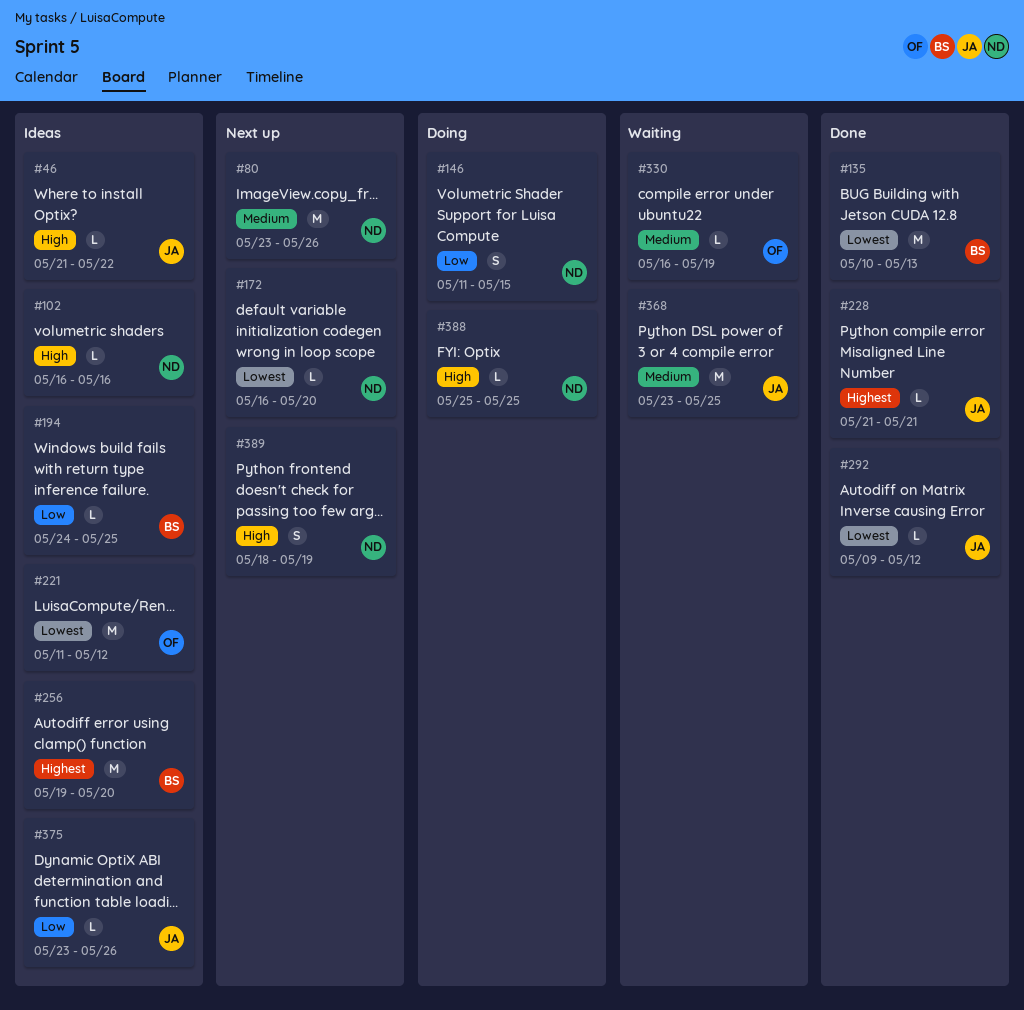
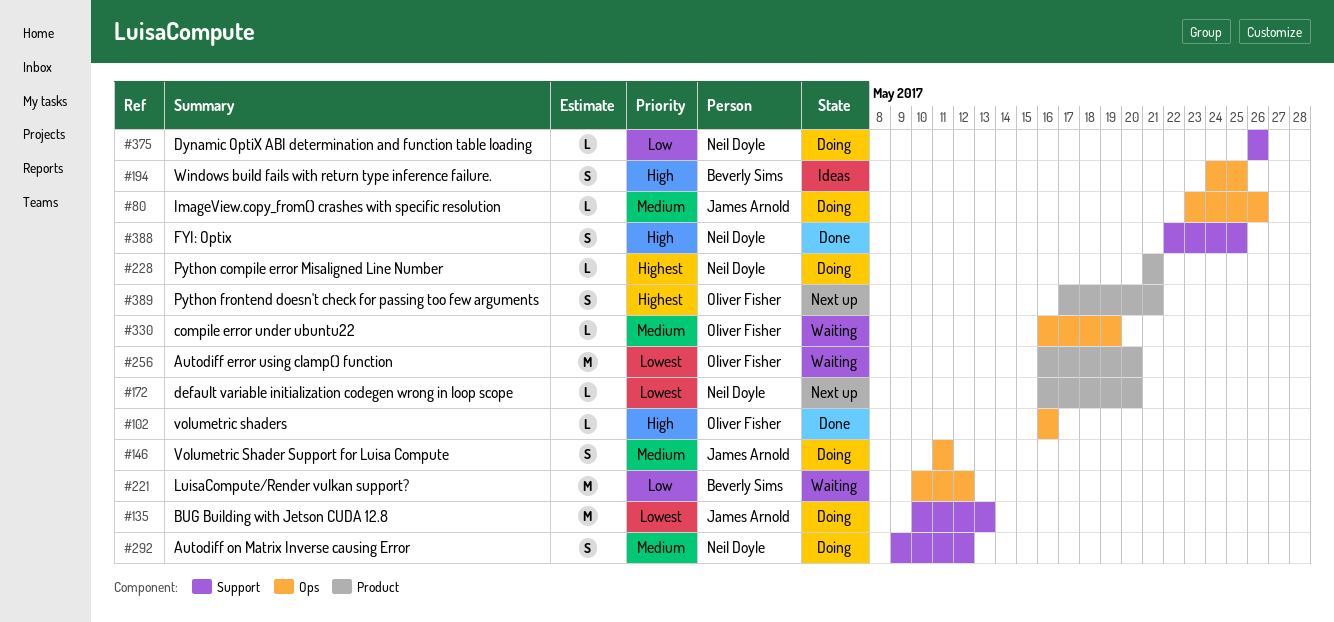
#46: present -> none
#80, status: Next up -> Doing
#80, owner: Neil Doyle -> James Arnold
#80, estimate: M -> L
#102, status: Ideas -> Done
#102, owner: Neil Doyle -> Oliver Fisher
#135, status: Done -> Doing
#135, owner: Beverly Sims -> James Arnold
#146, owner: Neil Doyle -> James Arnold
#146, priority: Low -> Medium
#146, due: May 15 -> May 11
#194, priority: Low -> High
#194, estimate: L -> S
#221, status: Ideas -> Waiting
#221, owner: Oliver Fisher -> Beverly Sims
#221, priority: Lowest -> Low
#221, start: May 11 -> May 10
#228, status: Done -> Doing
#228, owner: James Arnold -> Neil Doyle
#256, status: Ideas -> Waiting
#256, owner: Beverly Sims -> Oliver Fisher
#256, priority: Highest -> Lowest
#256, start: May 19 -> May 16
#292, status: Done -> Doing
#292, owner: James Arnold -> Neil Doyle
#292, priority: Lowest -> Medium
#292, estimate: L -> S
#368: present -> none
#375, status: Ideas -> Doing
#375, owner: James Arnold -> Neil Doyle
#375, start: May 23 -> May 26
#388, status: Doing -> Done
#388, estimate: L -> S
#388, start: May 25 -> May 22
#389, owner: Neil Doyle -> Oliver Fisher
#389, priority: High -> Highest
#389, start: May 18 -> May 17
#389, due: May 19 -> May 21

